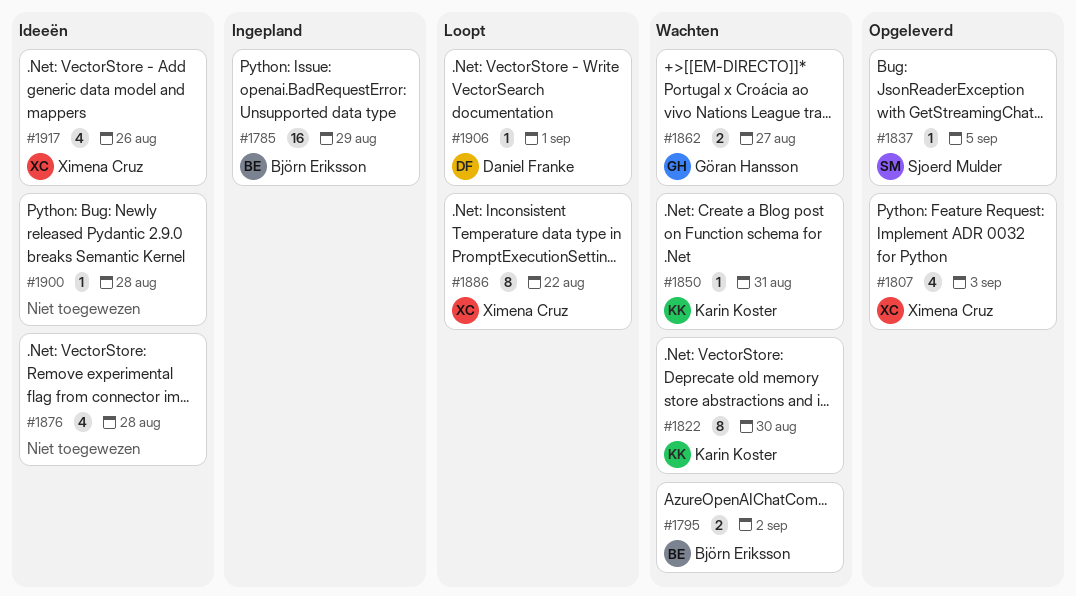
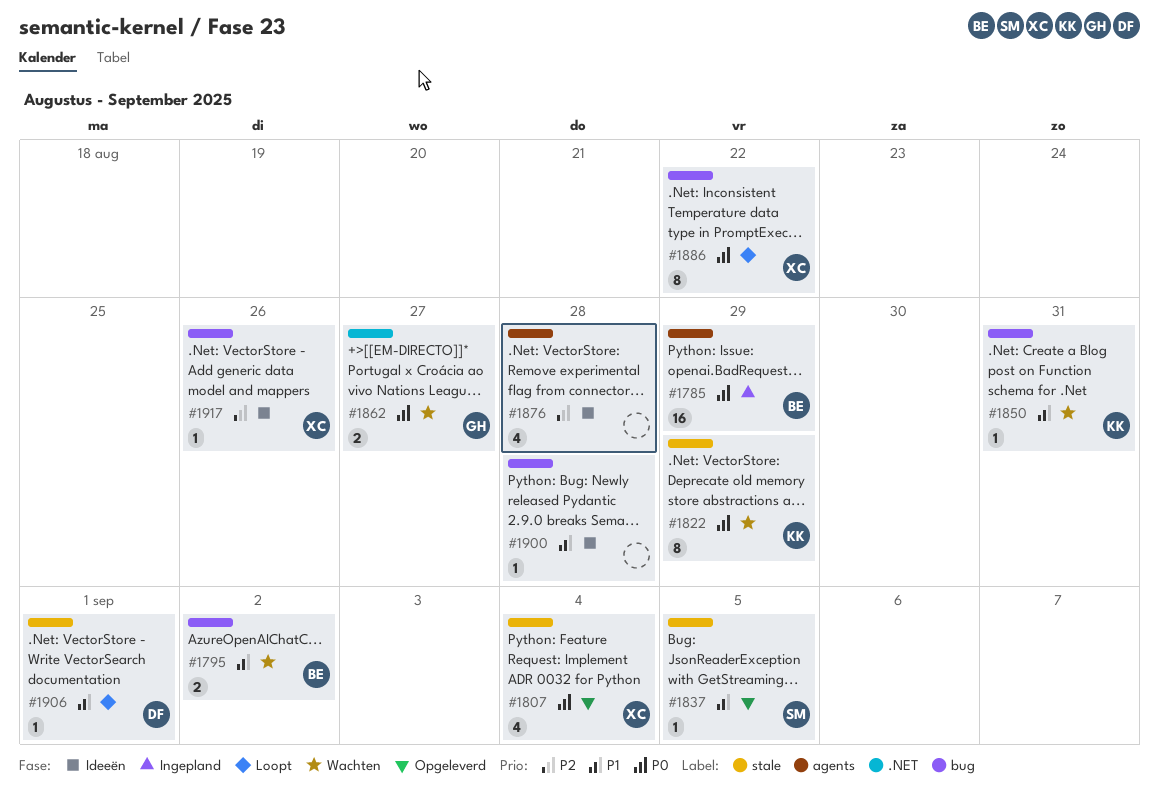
#1807, due: Sep 3 -> Sep 4
#1822, due: Aug 30 -> Aug 29
#1917, estimate: 4 -> 1

